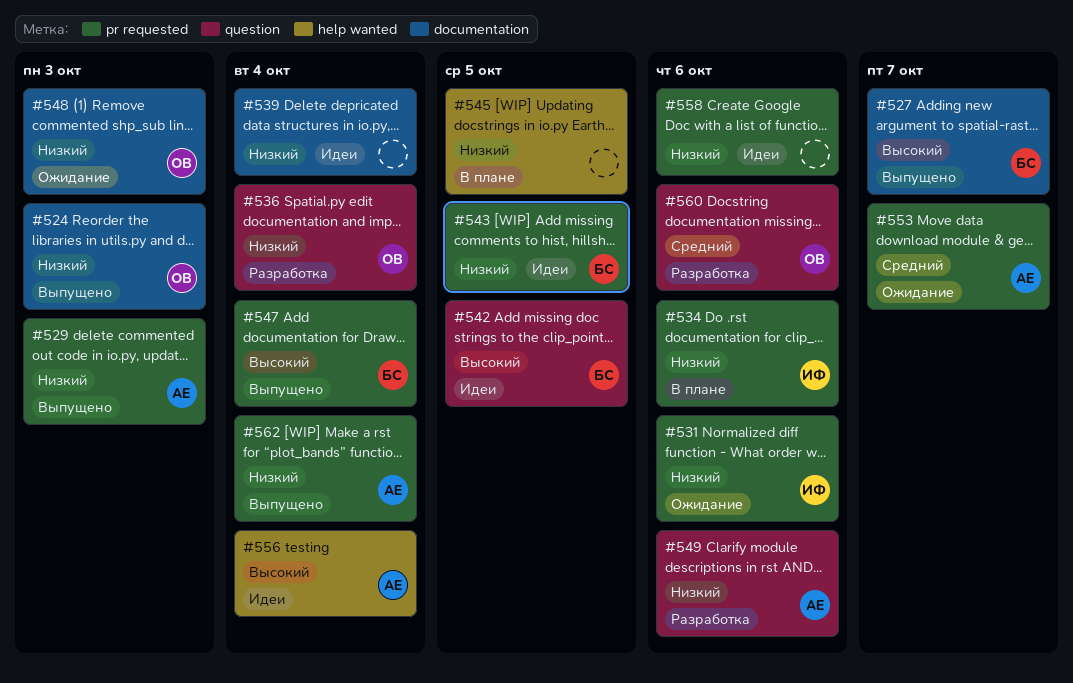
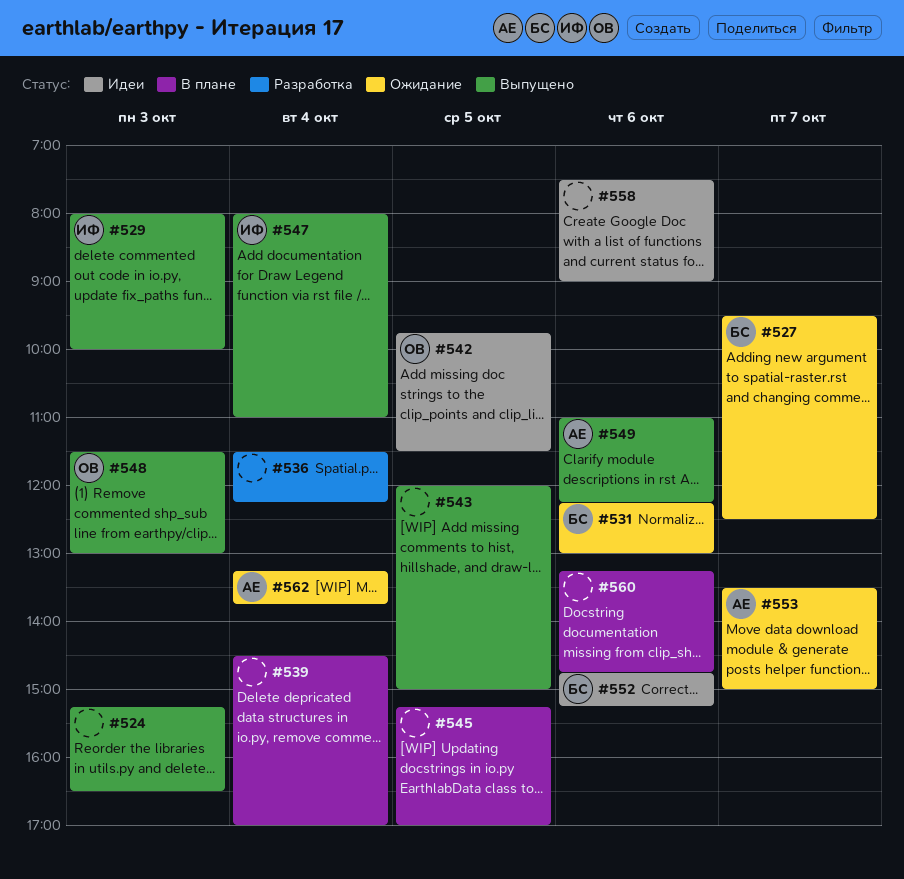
#524, owner: ОВ -> none
#527, status: Выпущено -> Ожидание
#529, owner: АЕ -> ИФ
#531, owner: ИФ -> БС
#534: present -> none
#536, owner: ОВ -> none
#539, status: Идеи -> В плане
#542, owner: БС -> ОВ
#543, status: Идеи -> Выпущено
#543, owner: БС -> none
#547, owner: БС -> ИФ
#548, status: Ожидание -> Выпущено
#549, status: Разработка -> Выпущено
#552: none -> present
#556: present -> none
#560, status: Разработка -> В плане
#560, owner: ОВ -> none
#562, status: Выпущено -> Ожидание

